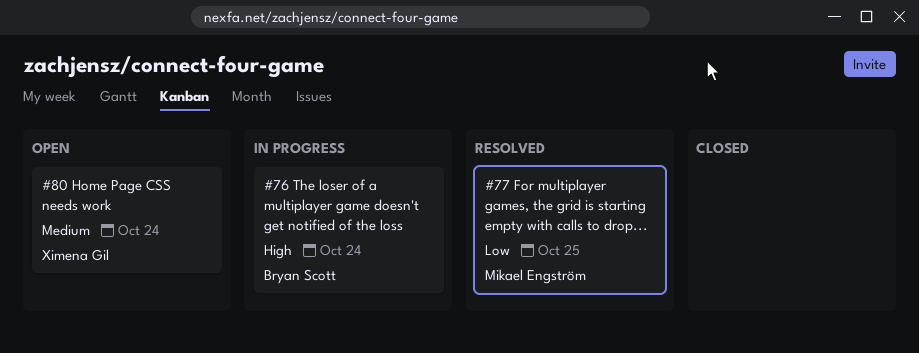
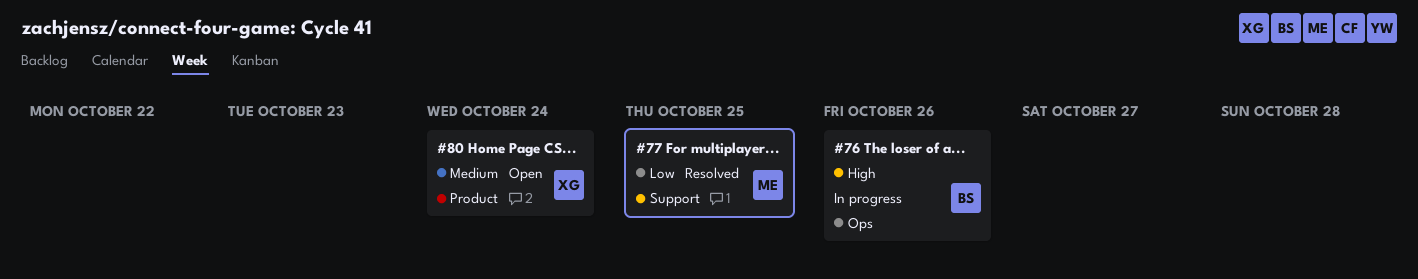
#76, due: Oct 24 -> Oct 26

